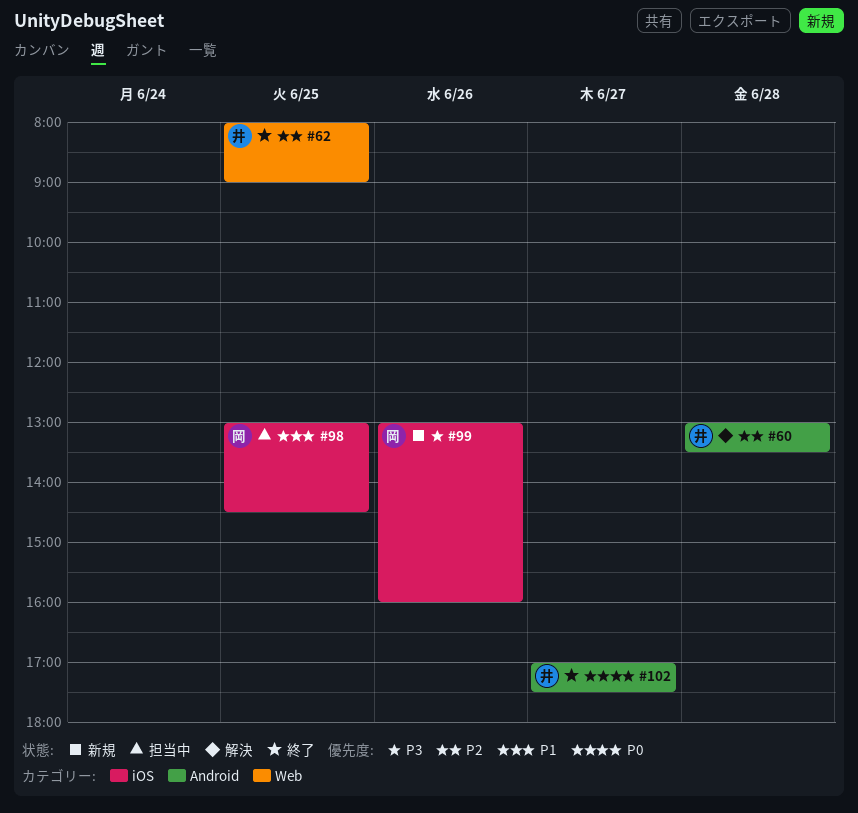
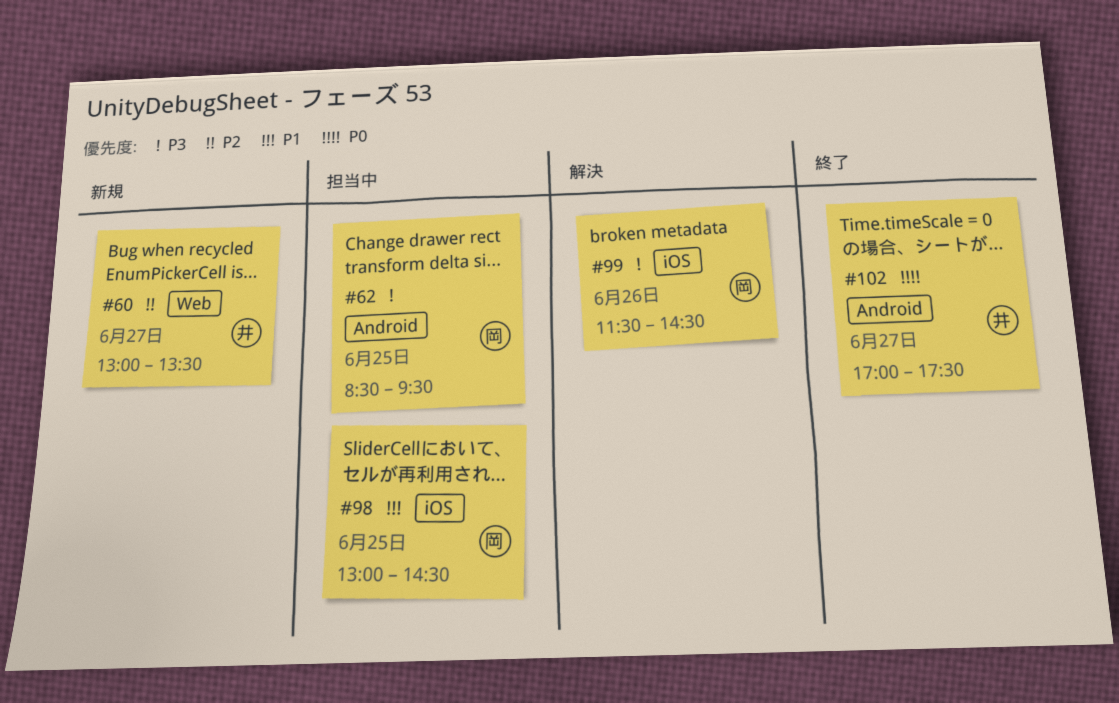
#60, status: 解決 -> 新規
#60, label: Android -> Web
#60, day: Jun 28 -> Jun 27
#62, status: 終了 -> 担当中
#62, owner: 井 -> 岡
#62, priority: P2 -> P3
#62, label: Web -> Android
#62, begins: 08:00 -> 08:30
#62, ends: 09:00 -> 09:30
#99, status: 新規 -> 解決
#99, begins: 13:00 -> 11:30
#99, ends: 16:00 -> 14:30

